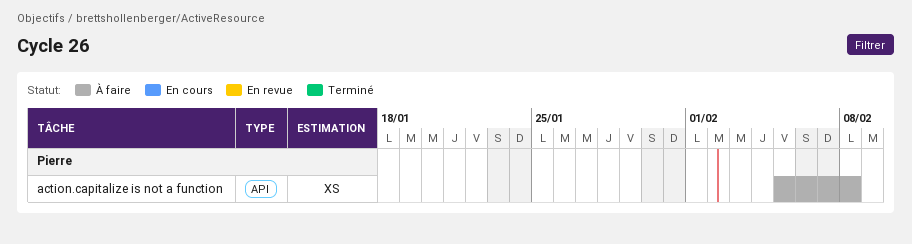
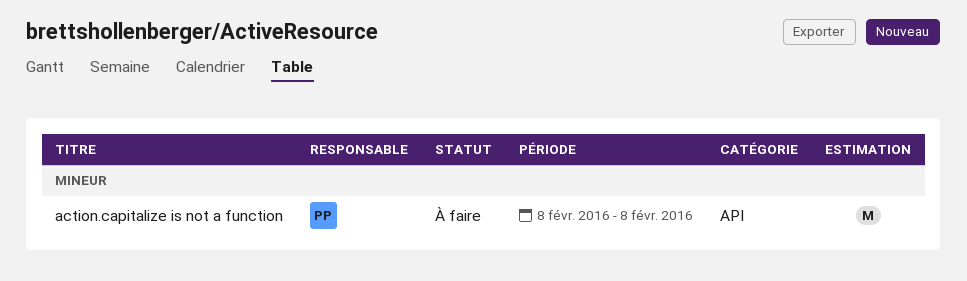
action.capitalize is not a function, estimate: XS -> M
action.capitalize is not a function, start: Feb 5 -> Feb 8

